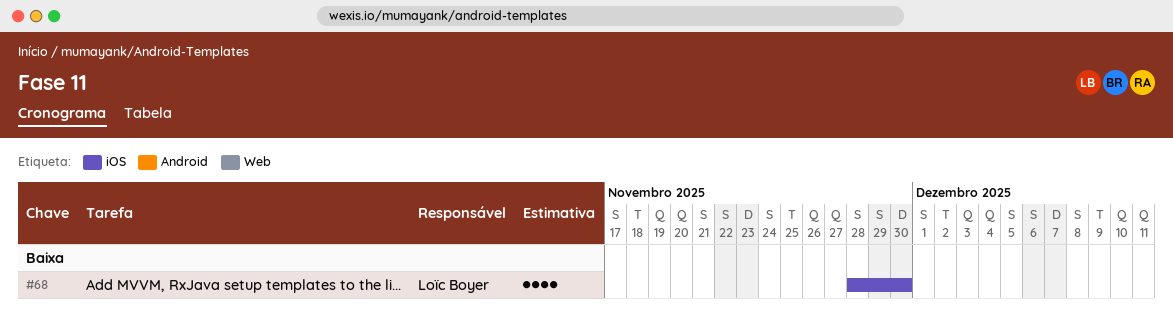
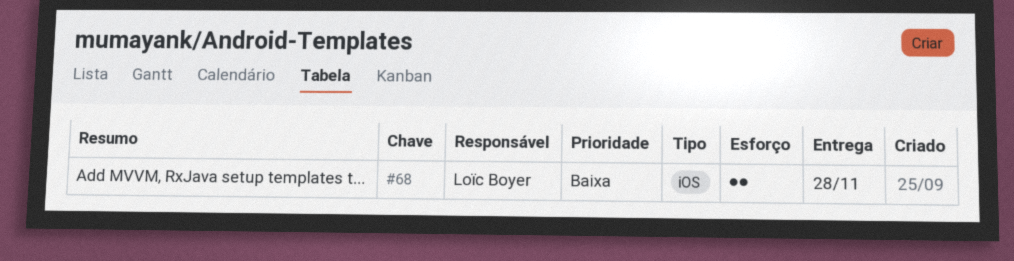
#68, estimate: 4 -> 2
#68, due: Nov 30 -> Nov 28

